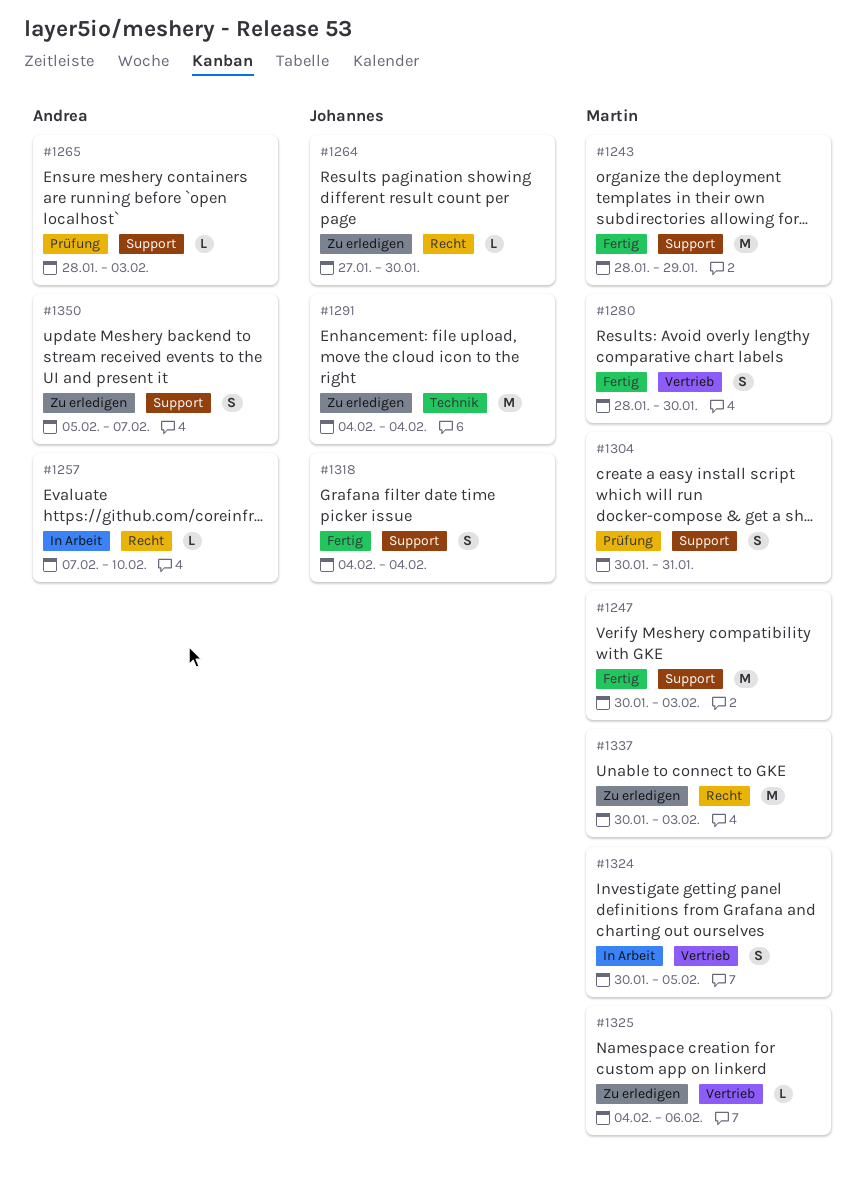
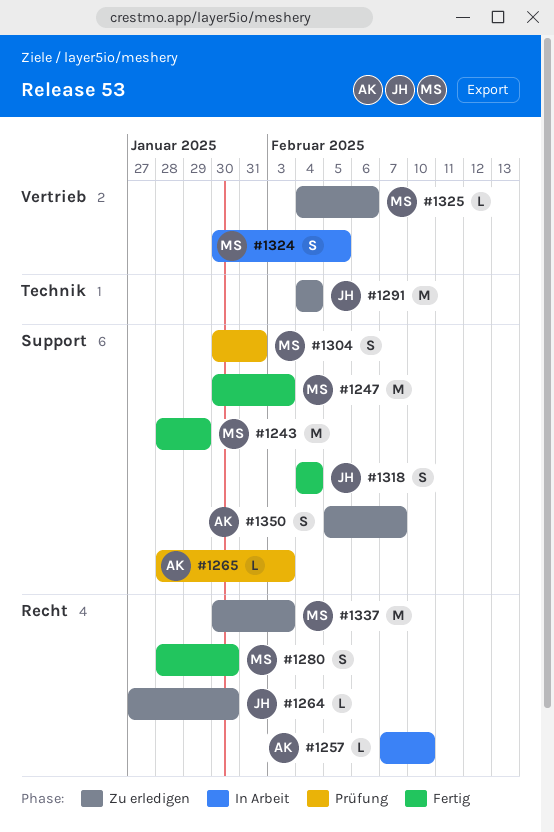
#1280, label: Vertrieb -> Recht

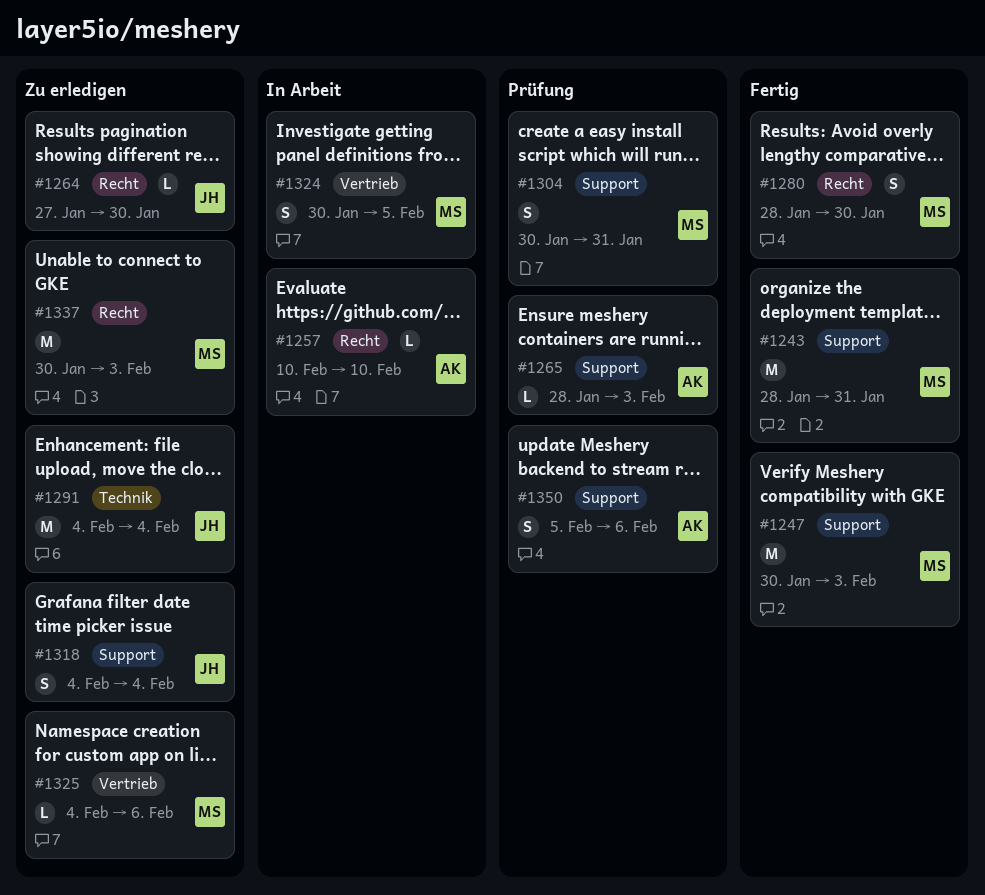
#1243, due: Jan 29 -> Jan 31
#1257, start: Feb 7 -> Feb 10
#1318, status: Fertig -> Zu erledigen
#1350, status: Zu erledigen -> Prüfung
#1350, due: Feb 7 -> Feb 6

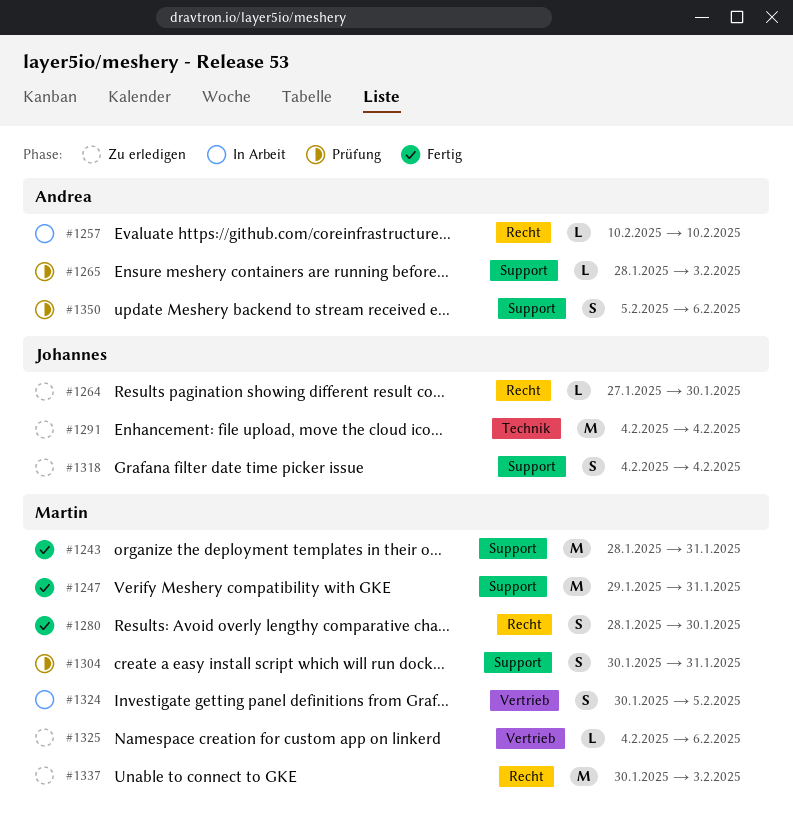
#1247, start: Jan 30 -> Jan 29
#1247, due: Feb 3 -> Jan 31

